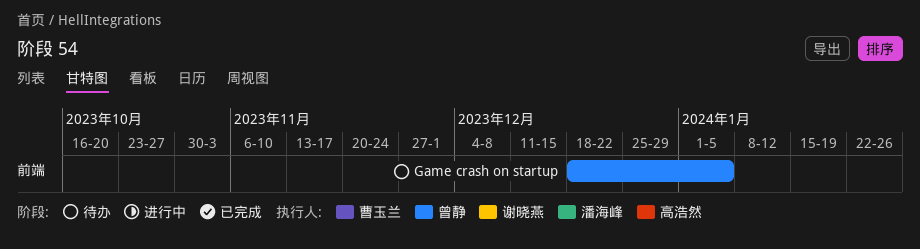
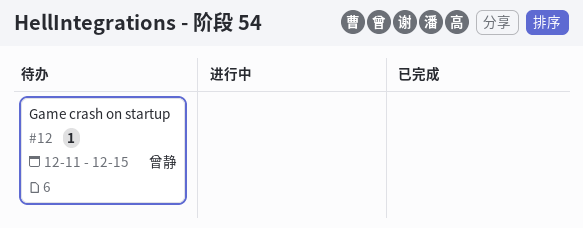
Game crash on startup, start: Dec 18 -> Dec 11
Game crash on startup, due: Jan 5 -> Dec 15

